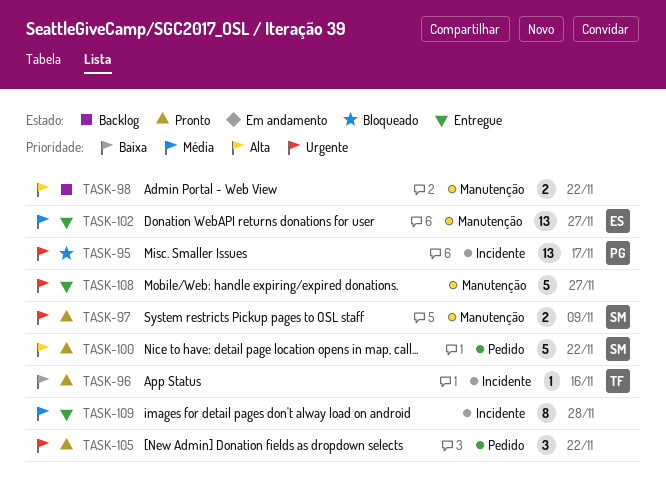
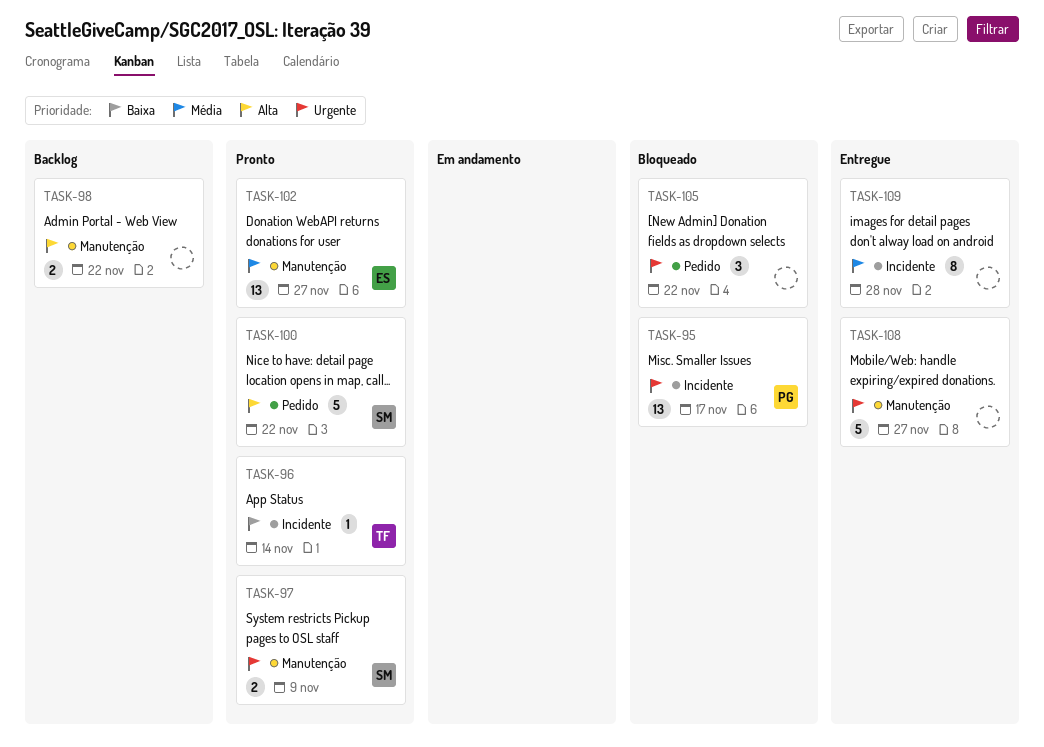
TASK-96, due: Nov 16 -> Nov 14
TASK-102, status: Entregue -> Pronto
TASK-105, status: Pronto -> Bloqueado

